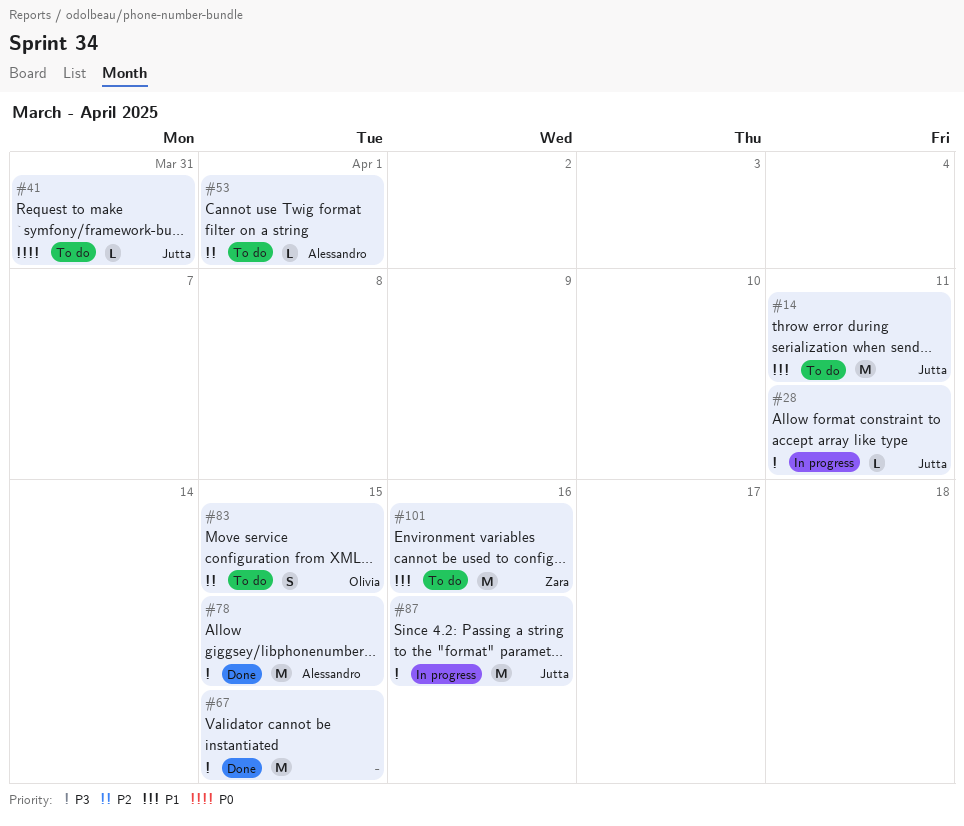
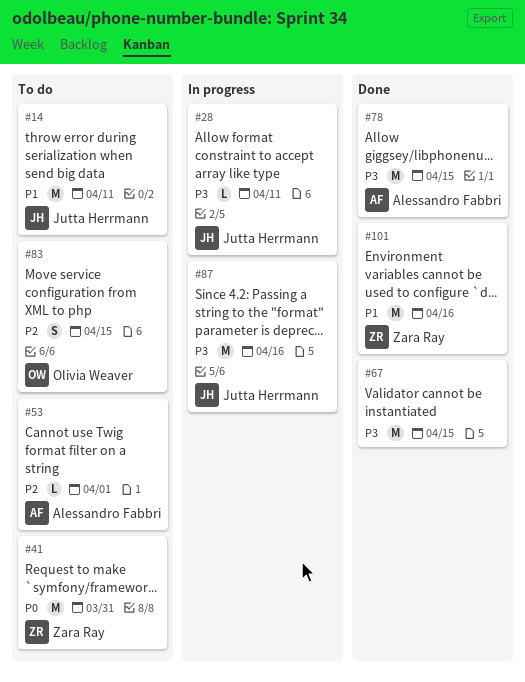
#41, owner: Jutta Herrmann -> Zara Ray
#41, estimate: L -> M
#101, status: To do -> Done

